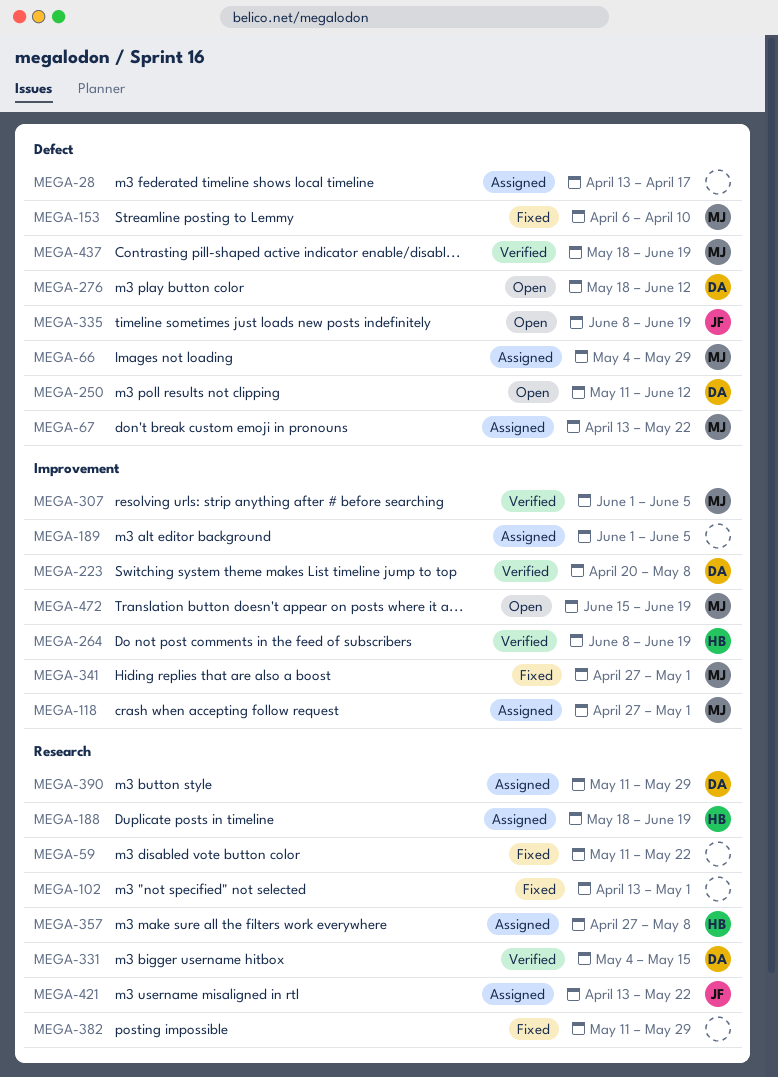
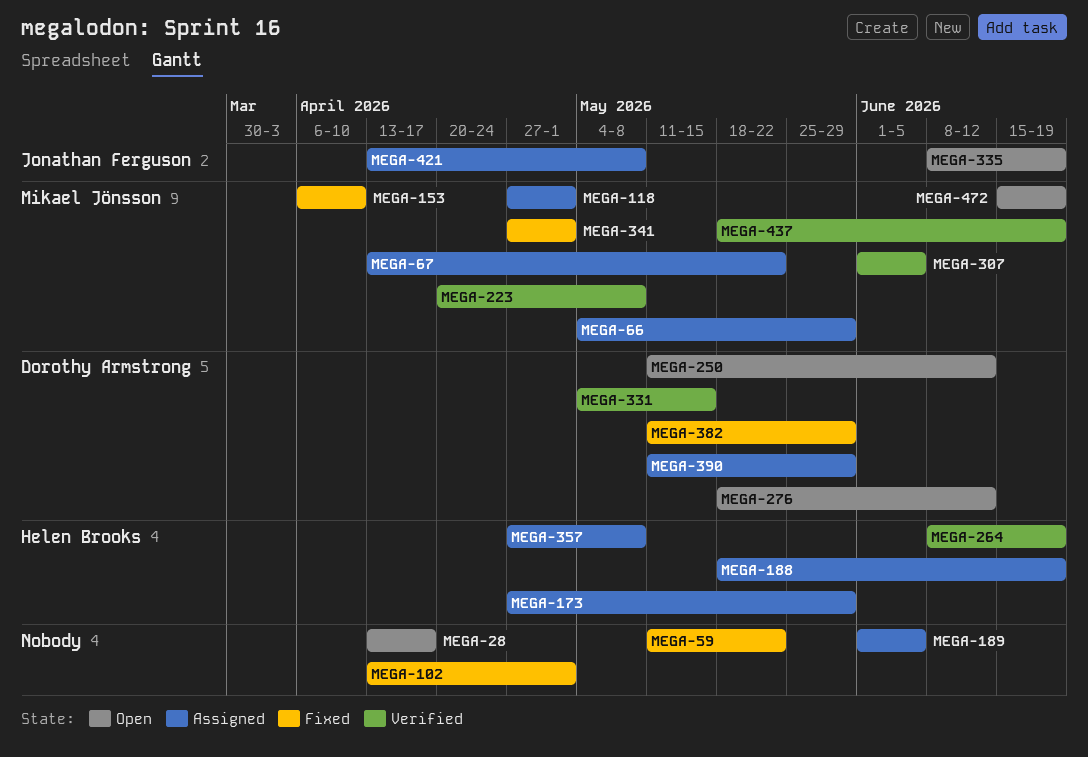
MEGA-28, status: Assigned -> Open
MEGA-173: none -> present
MEGA-223, owner: Dorothy Armstrong -> Mikael Jönsson
MEGA-382, owner: none -> Dorothy Armstrong
MEGA-421, due: May 22 -> May 8

